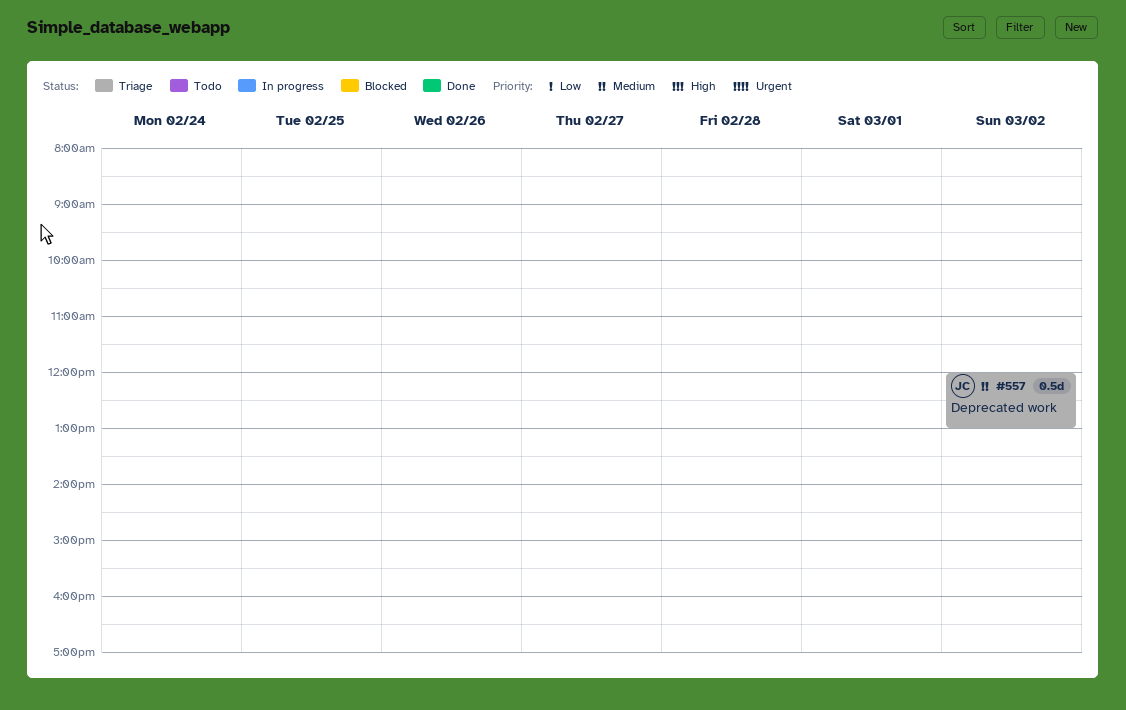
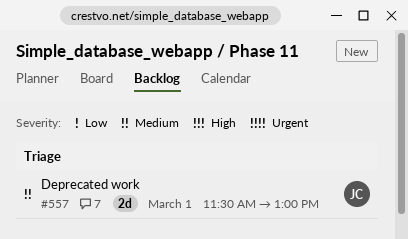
#557, estimate: 0.5d -> 2d
#557, day: Mar 2 -> Mar 1
#557, begins: 12:00 -> 11:30

